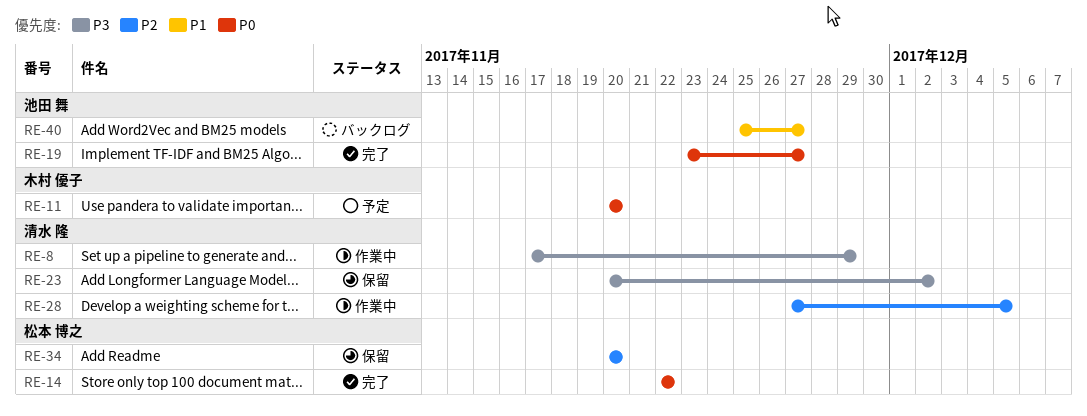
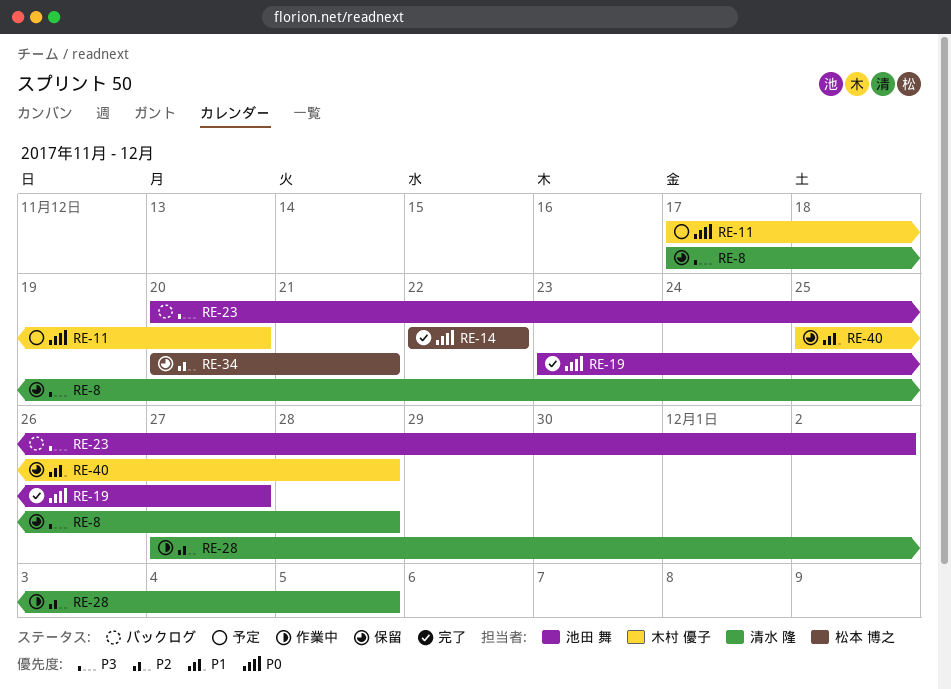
RE-8, status: 作業中 -> 保留
RE-8, due: Nov 29 -> Nov 28
RE-11, start: Nov 20 -> Nov 17
RE-23, status: 保留 -> バックログ
RE-23, owner: 清水 隆 -> 池田 舞
RE-34, due: Nov 20 -> Nov 21
RE-40, status: バックログ -> 保留
RE-40, owner: 池田 舞 -> 木村 優子
RE-40, due: Nov 27 -> Nov 28

